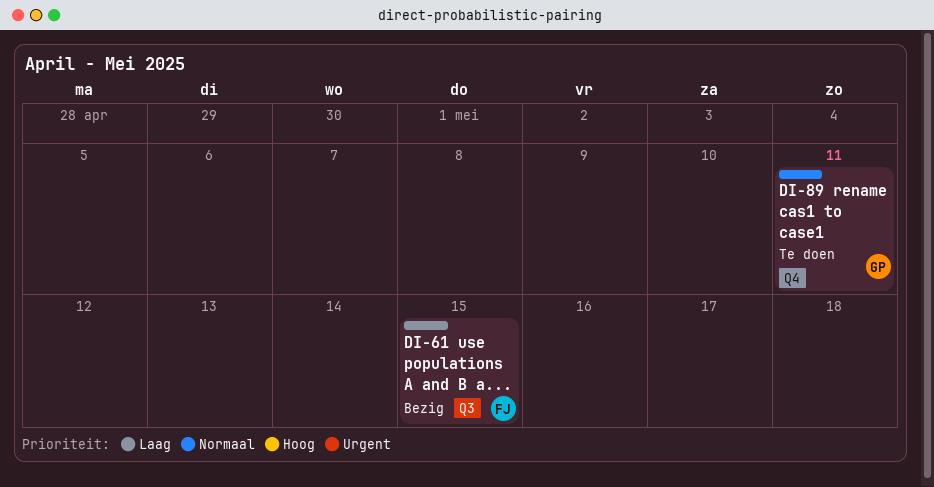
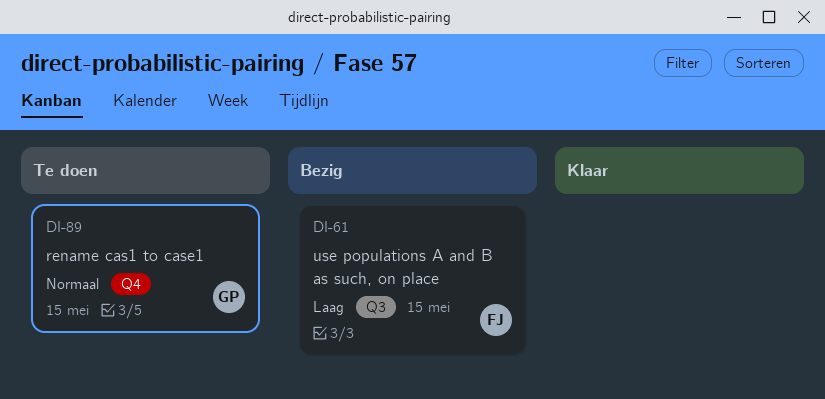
DI-89, due: May 11 -> May 15

